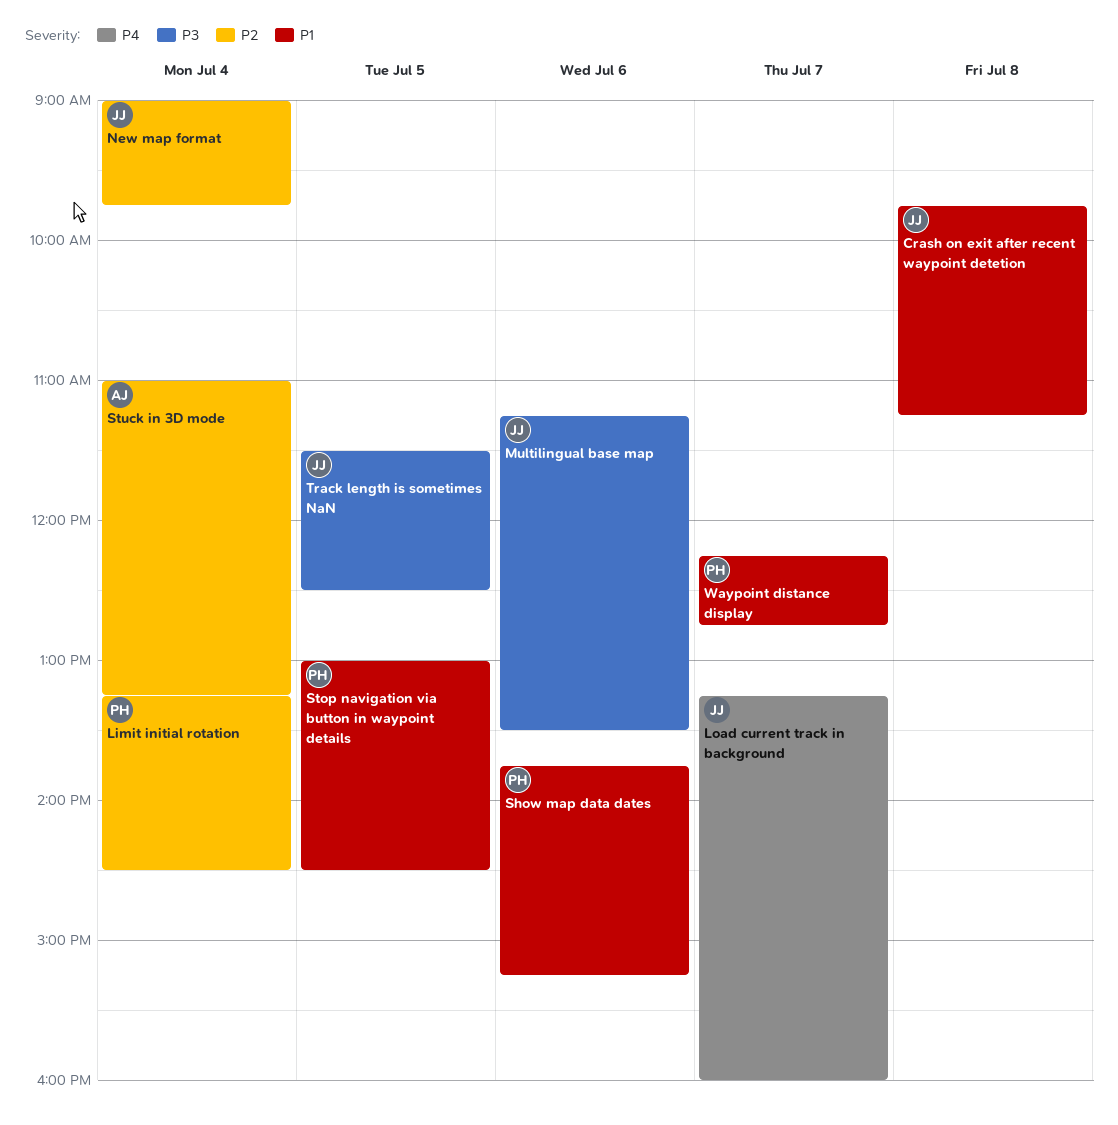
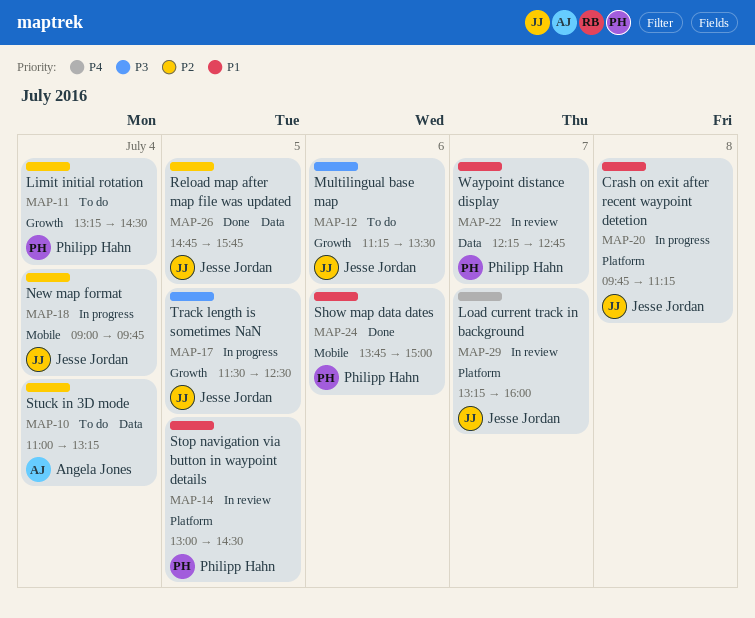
Reload map after map file was updated: none -> present
Show map data dates, ends: 15:15 -> 15:00

